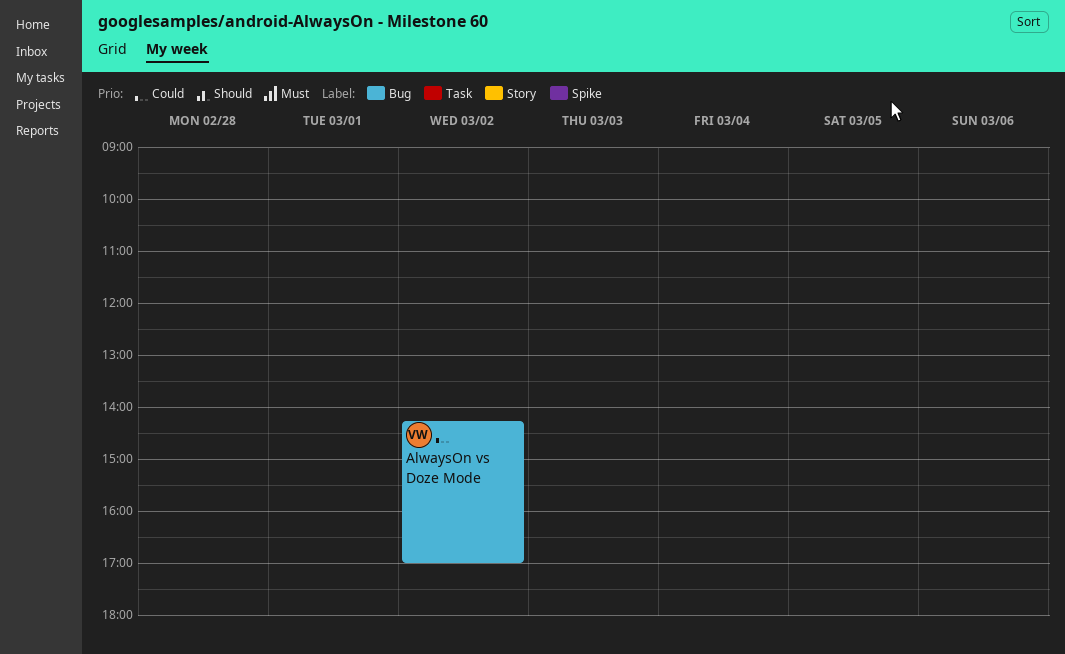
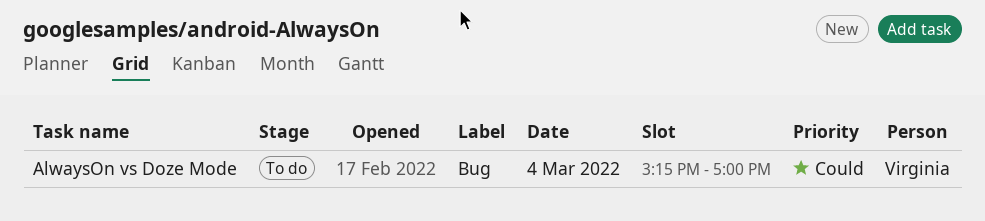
AlwaysOn vs Doze Mode, day: Mar 2 -> Mar 4
AlwaysOn vs Doze Mode, begins: 14:15 -> 15:15

